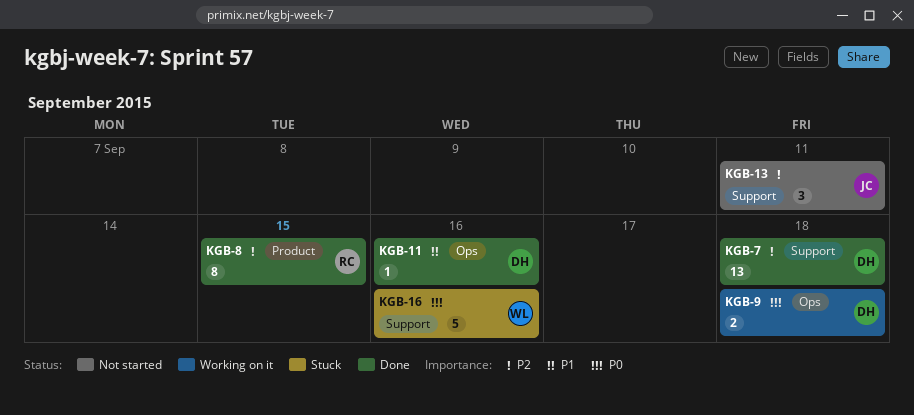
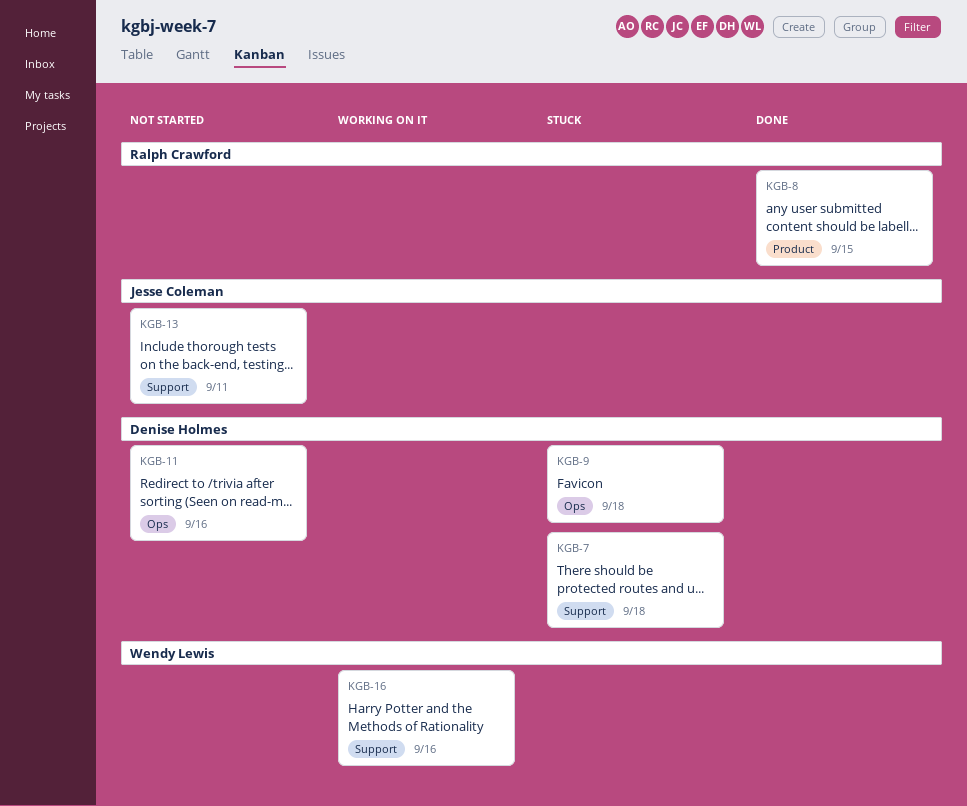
KGB-7, status: Done -> Stuck
KGB-9, status: Working on it -> Stuck
KGB-11, status: Done -> Not started
KGB-16, status: Stuck -> Working on it

